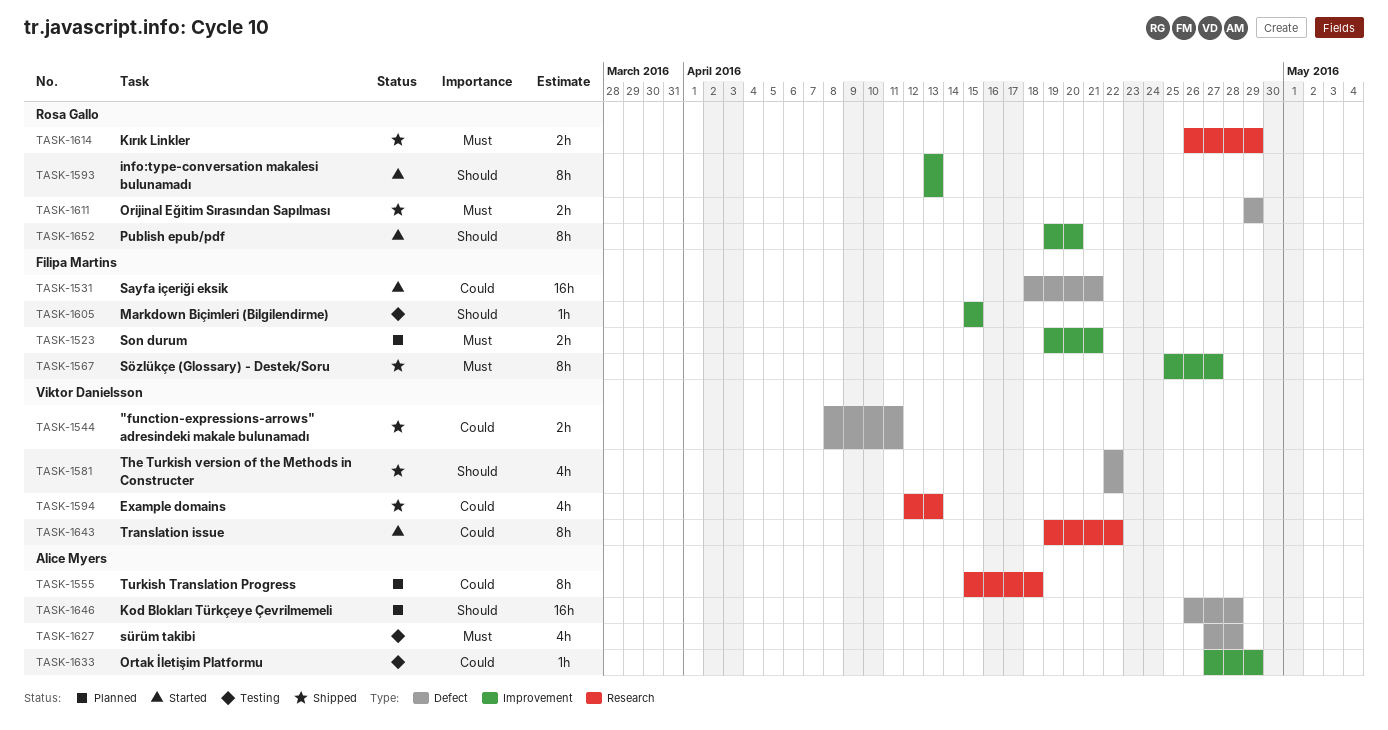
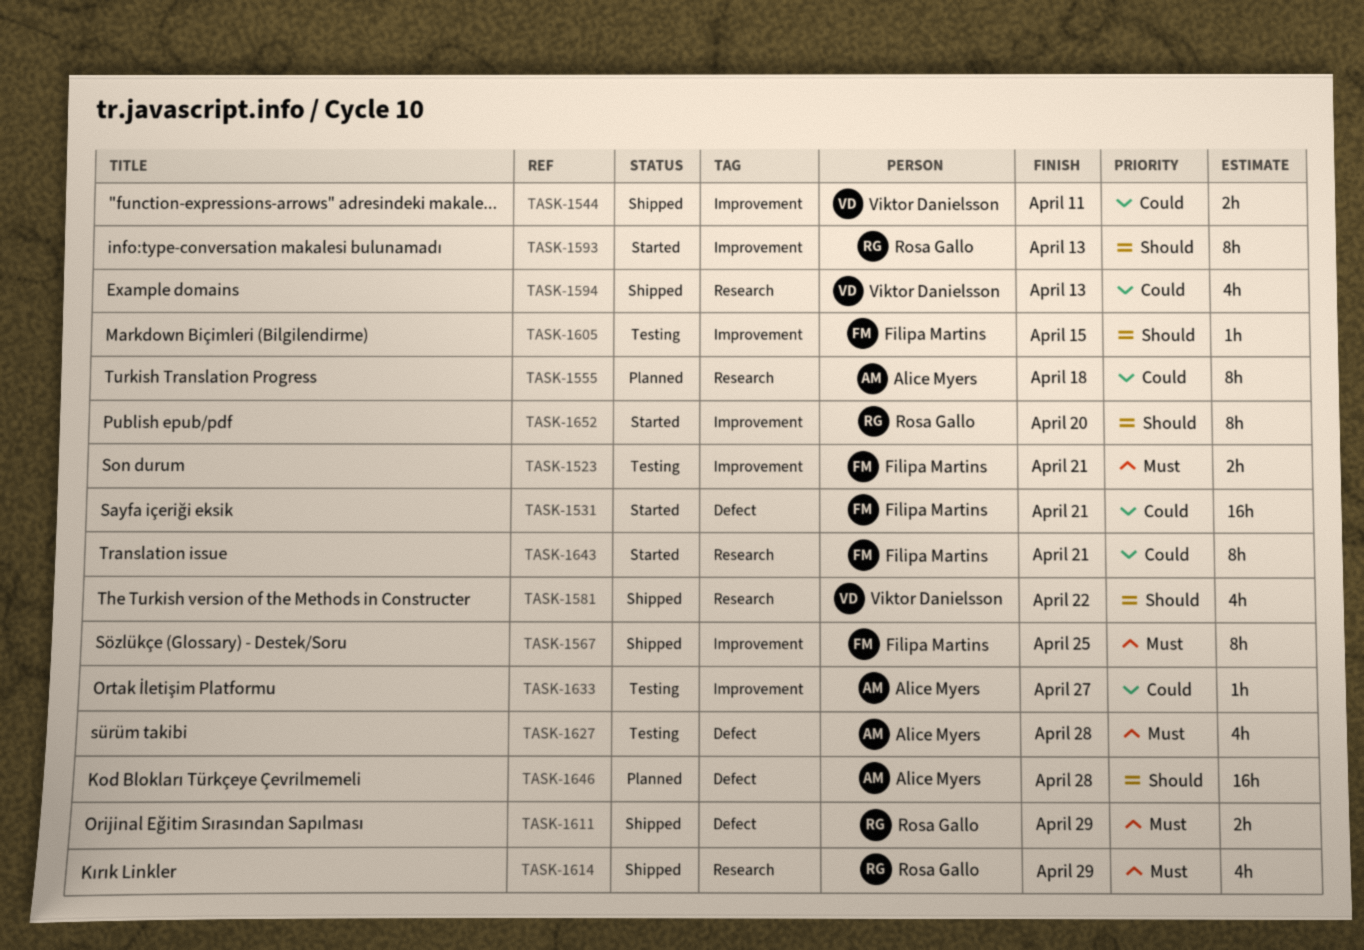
TASK-1523, status: Planned -> Testing
TASK-1544, label: Defect -> Improvement
TASK-1567, due: Apr 27 -> Apr 25
TASK-1581, label: Defect -> Research
TASK-1614, estimate: 2h -> 4h
TASK-1633, due: Apr 29 -> Apr 27
TASK-1643, owner: Viktor Danielsson -> Filipa Martins
TASK-1643, due: Apr 22 -> Apr 21

